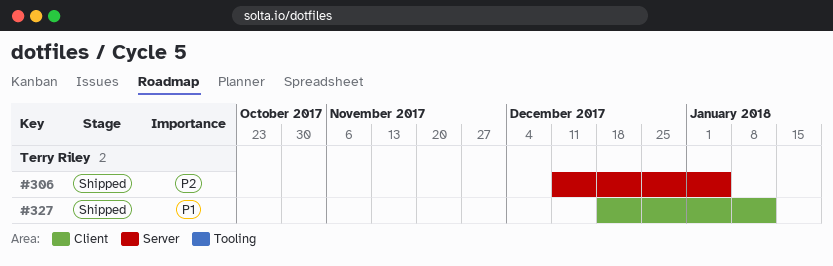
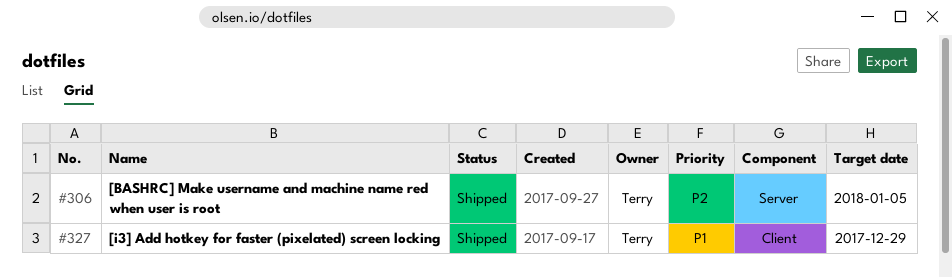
#327, due: Jan 12 -> Dec 29

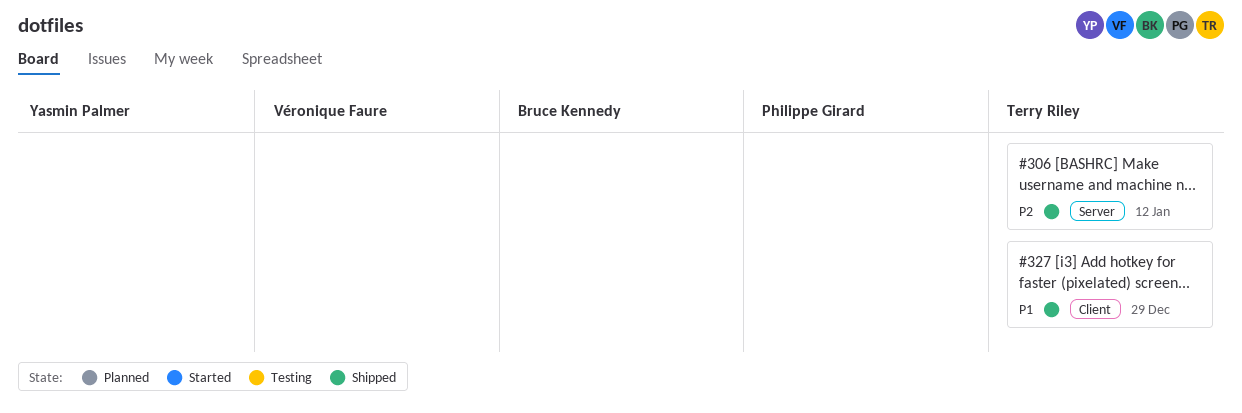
#306, due: Jan 5 -> Jan 12

